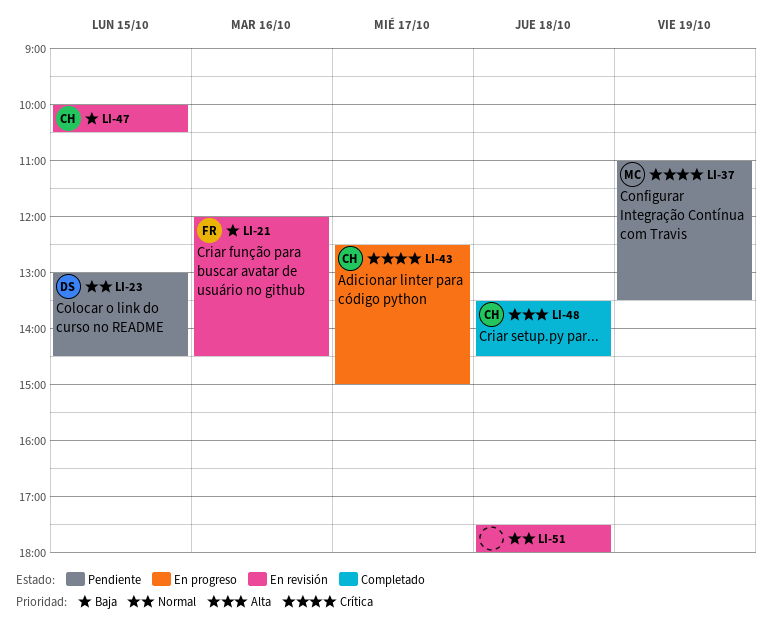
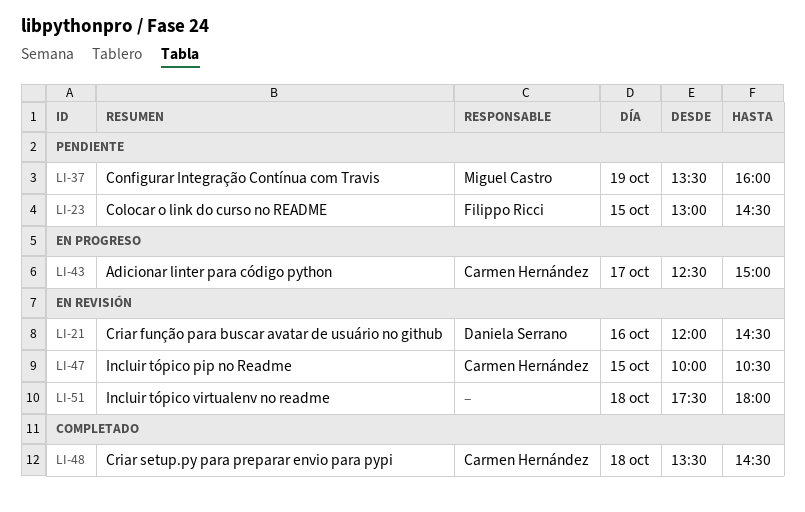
LI-21, owner: Filippo Ricci -> Daniela Serrano
LI-23, owner: Daniela Serrano -> Filippo Ricci
LI-37, begins: 11:00 -> 13:30
LI-37, ends: 13:30 -> 16:00

